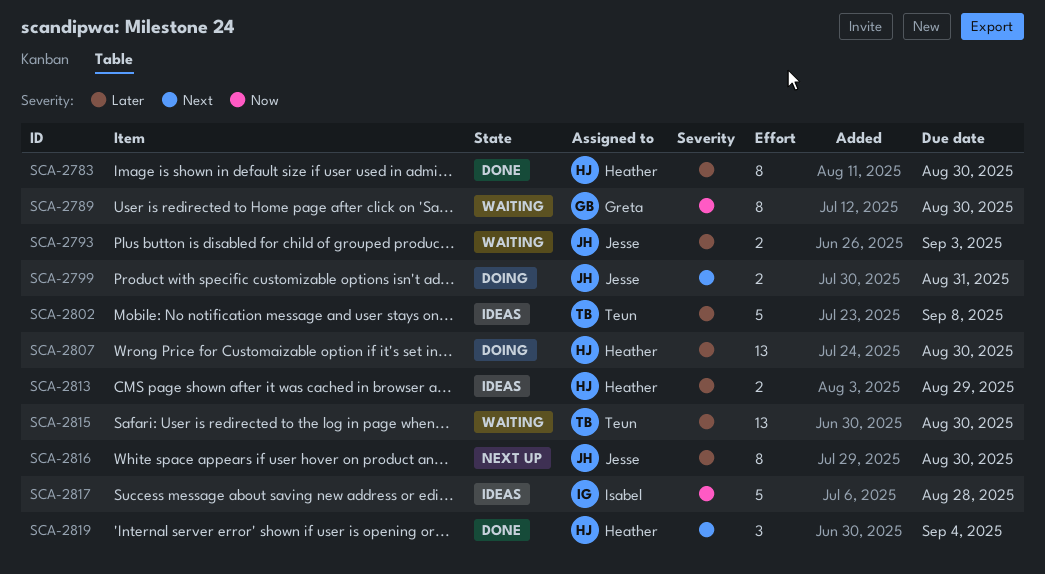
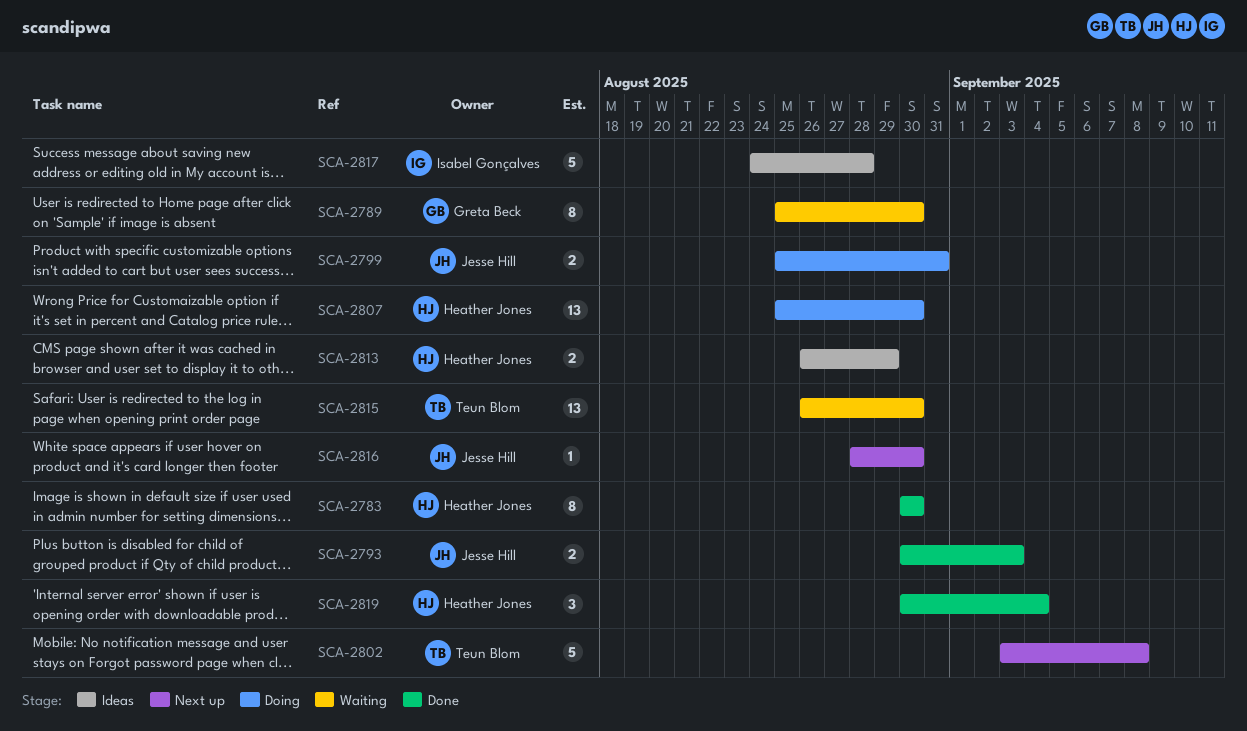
SCA-2793, status: Waiting -> Done
SCA-2802, status: Ideas -> Next up
SCA-2816, estimate: 8 -> 1

